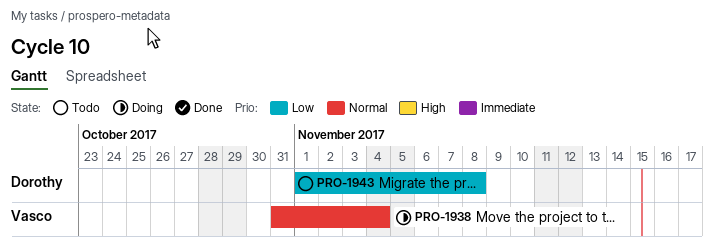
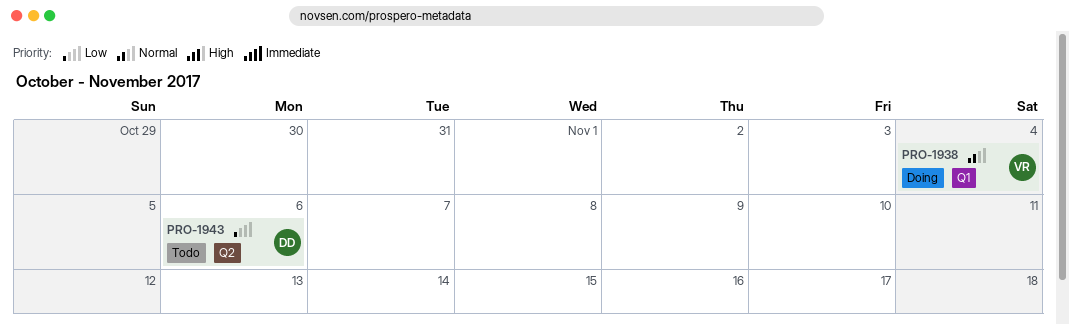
PRO-1943, due: Nov 8 -> Nov 6

